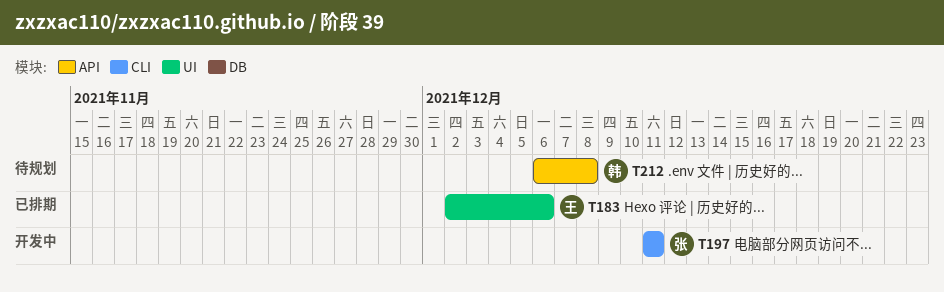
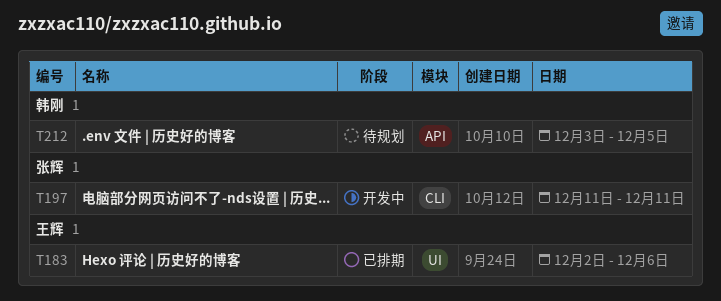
T212, start: Dec 6 -> Dec 3
T212, due: Dec 8 -> Dec 5

